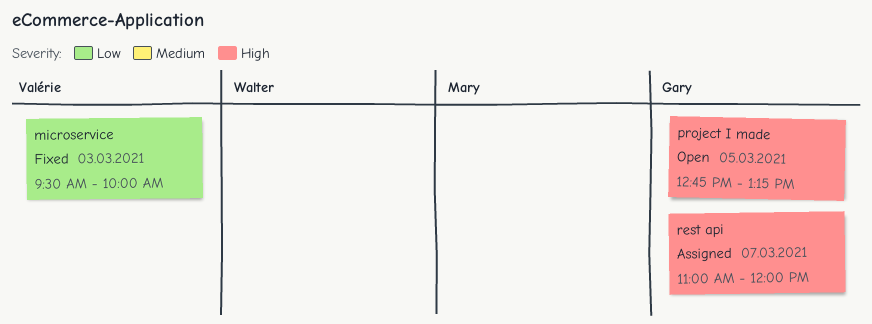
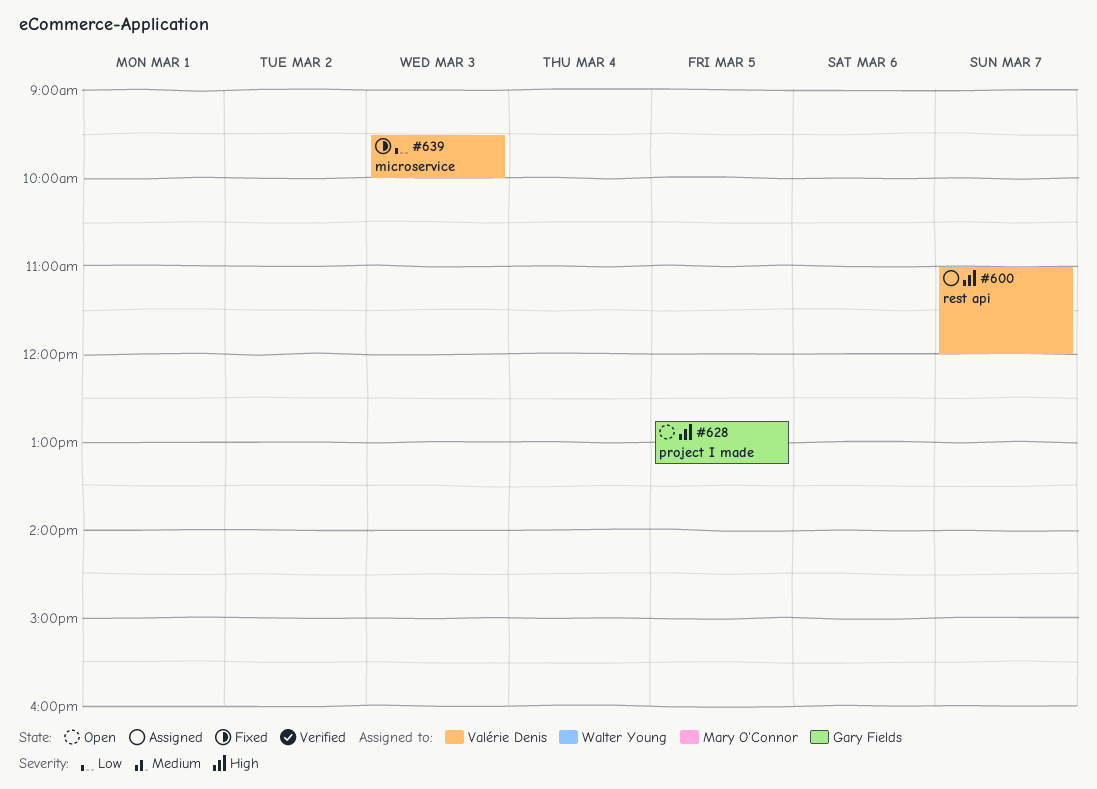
rest api, owner: Gary Fields -> Valérie Denis

